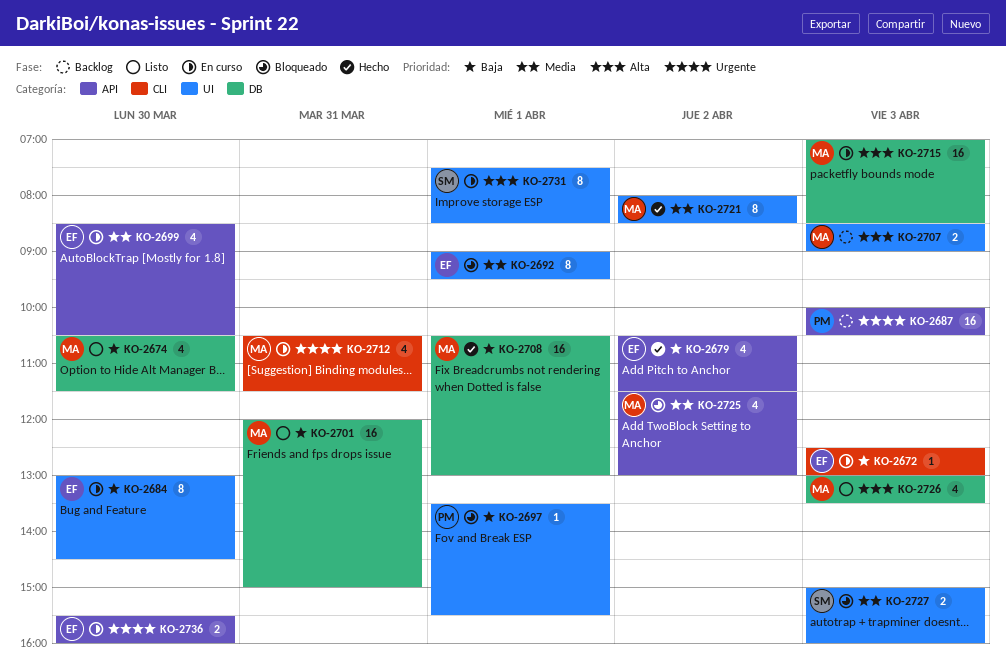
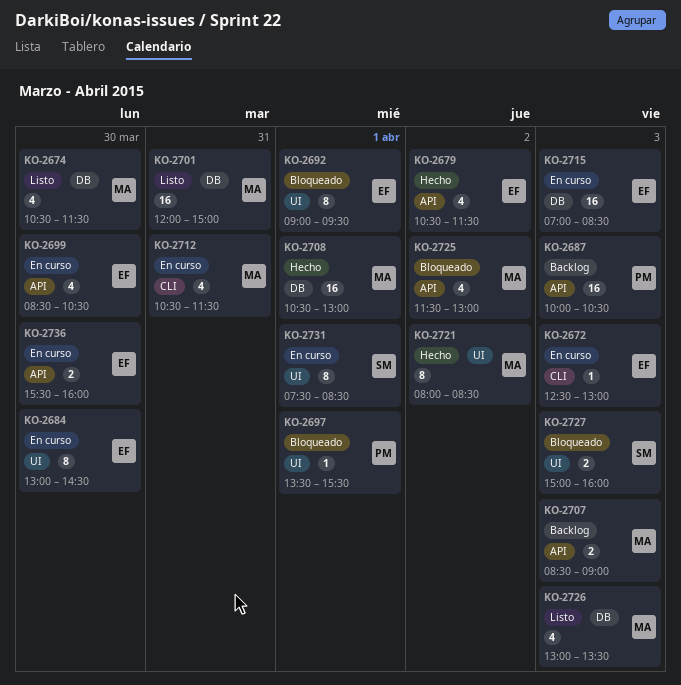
KO-2707, label: UI -> API
KO-2715, owner: MA -> EF

